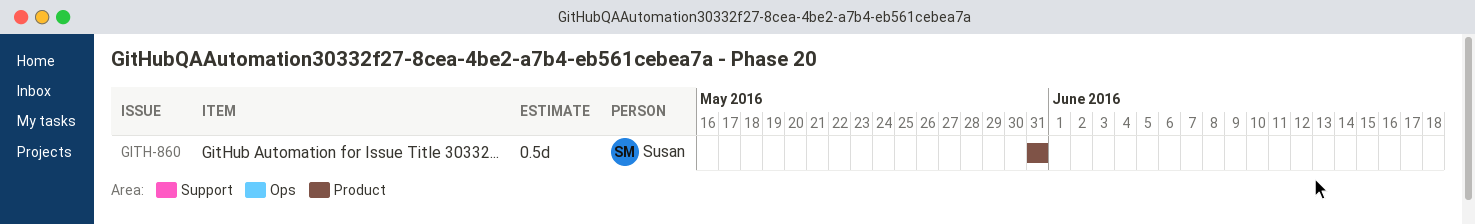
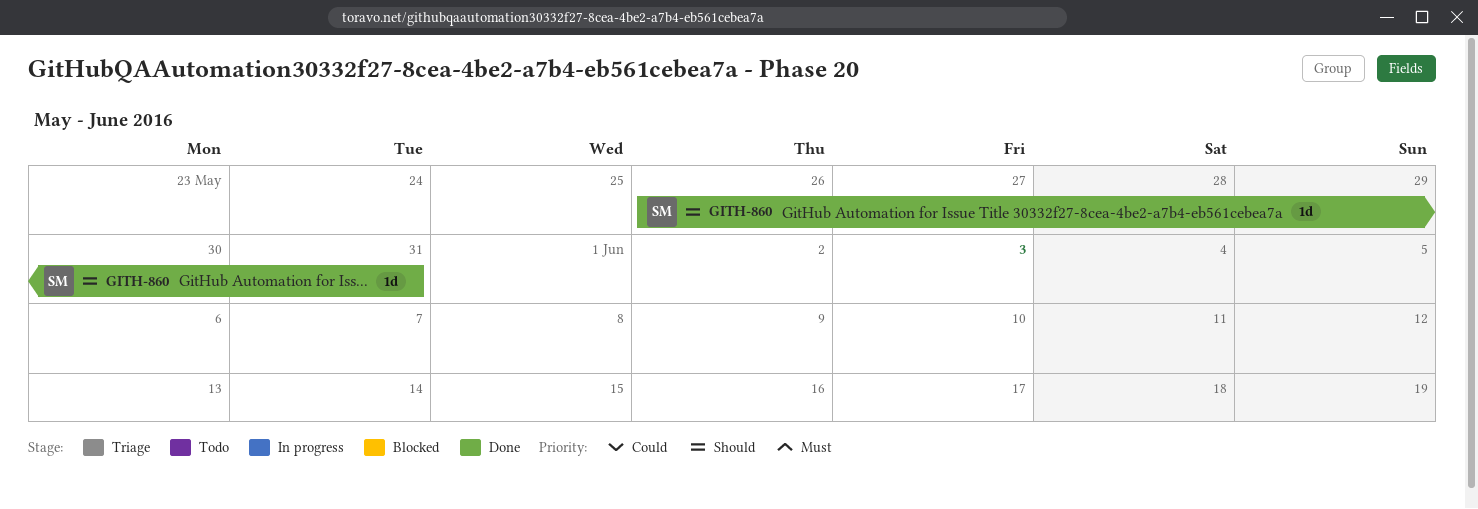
GITH-860, estimate: 0.5d -> 1d
GITH-860, start: May 31 -> May 26

